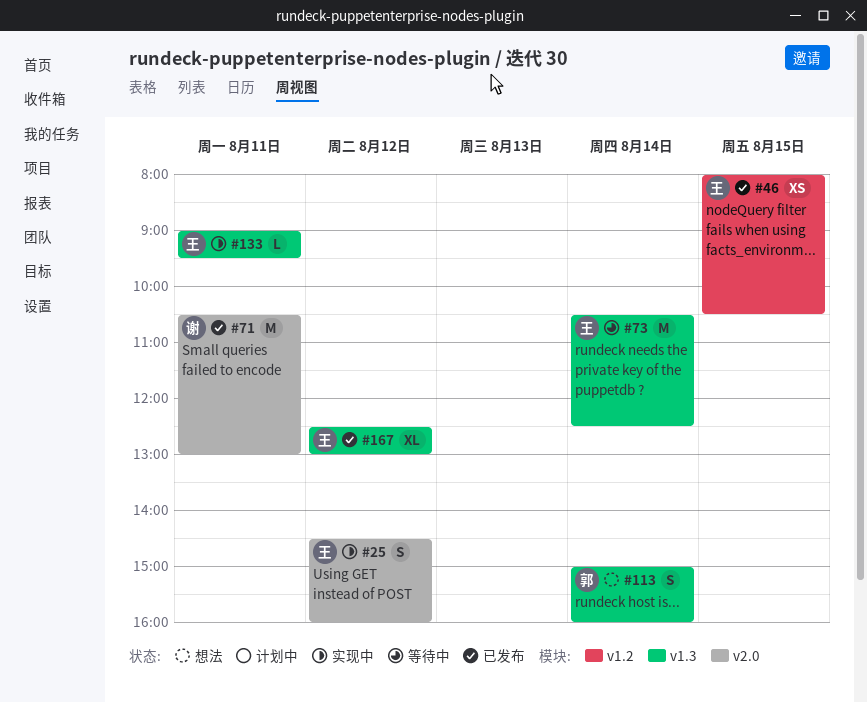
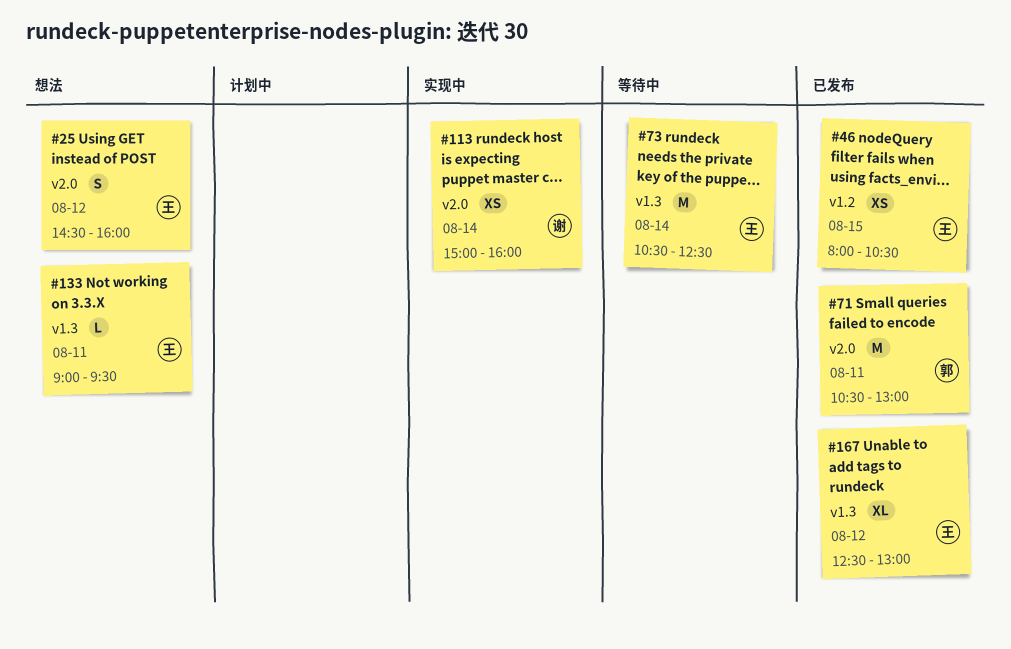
#25, status: 实现中 -> 想法
#71, owner: 谢 -> 郭
#113, status: 想法 -> 实现中
#113, owner: 郭 -> 谢
#113, label: v1.3 -> v2.0
#113, estimate: S -> XS
#133, status: 实现中 -> 想法

